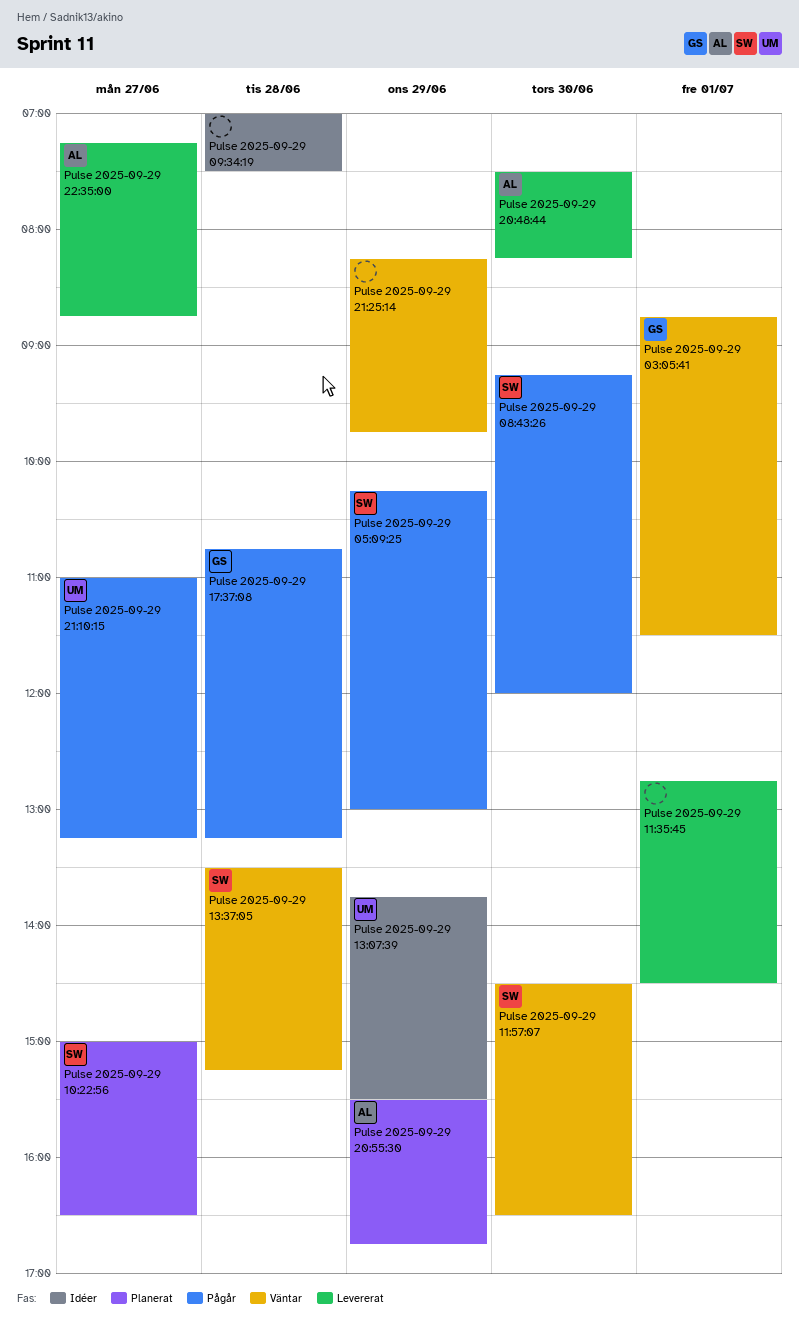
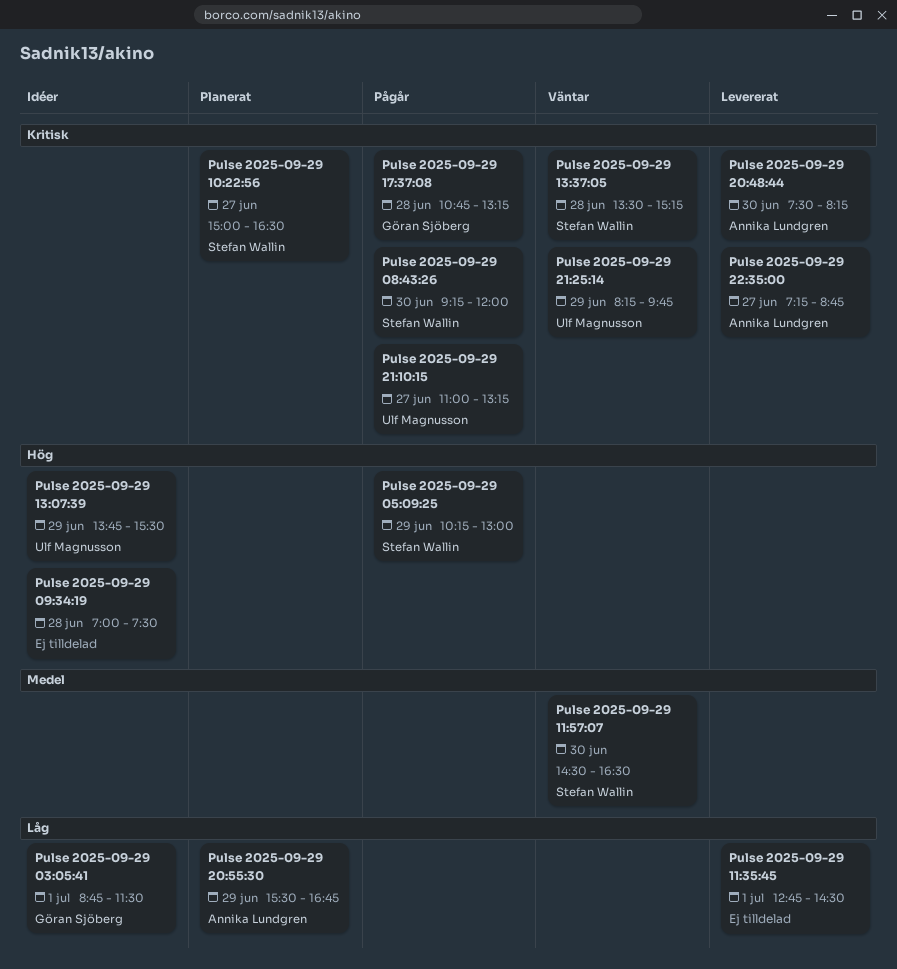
Pulse 2025-09-29 03:05:41, status: Väntar -> Idéer
Pulse 2025-09-29 21:25:14, owner: none -> Ulf Magnusson

